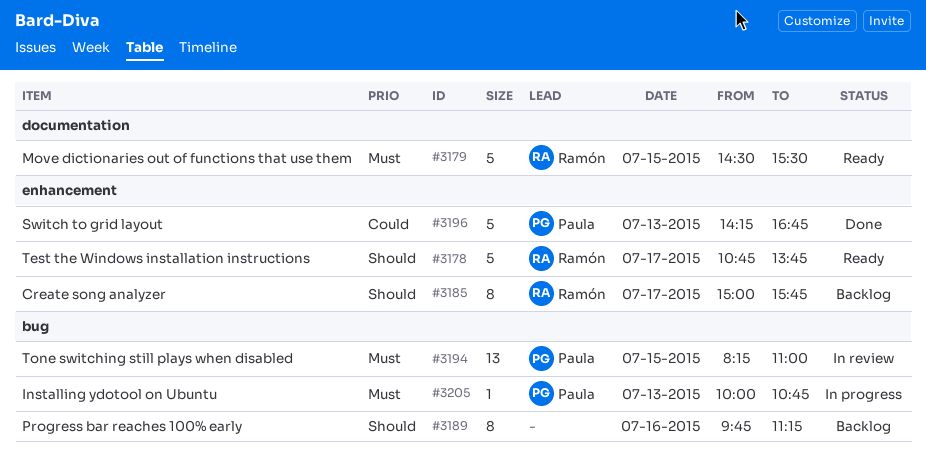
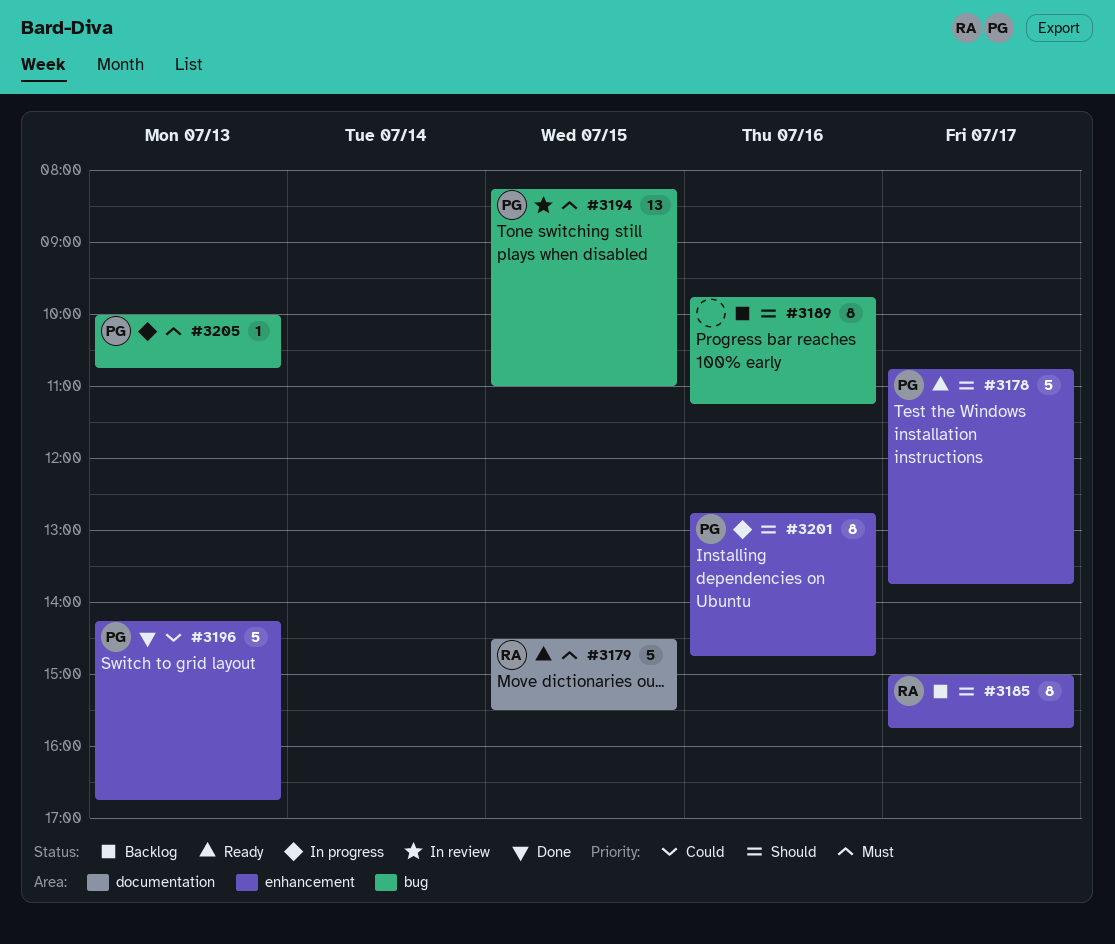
#3178, owner: Ramón -> Paula
#3201: none -> present

